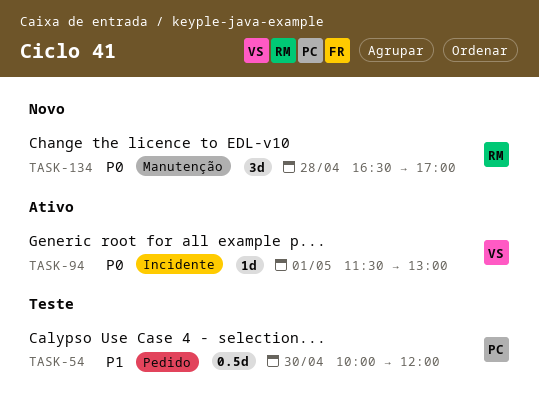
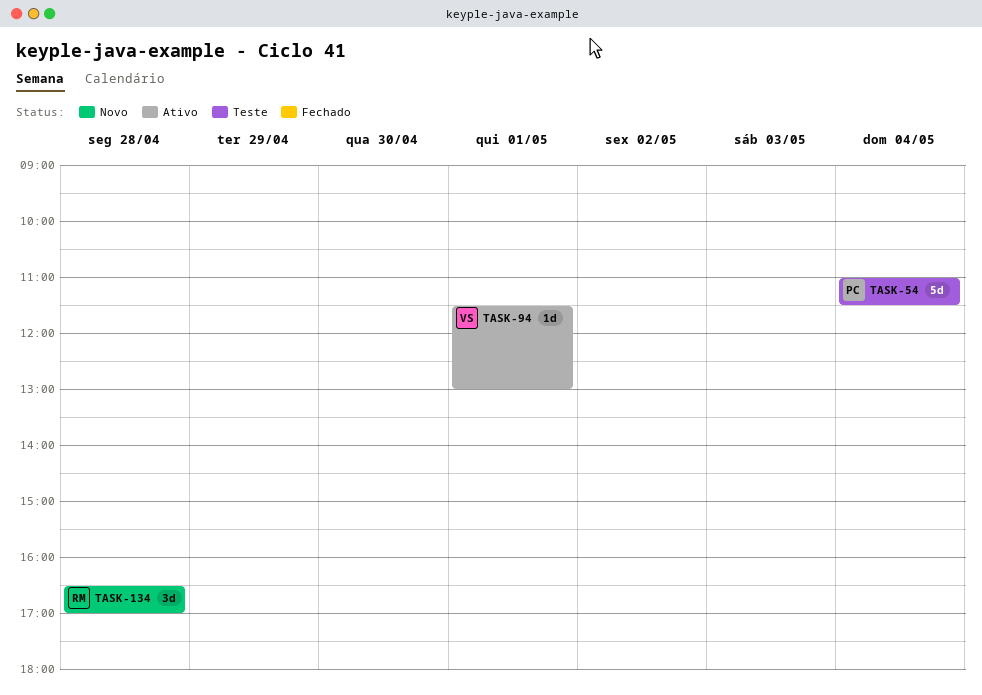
TASK-54, estimate: 0.5d -> 5d
TASK-54, day: Apr 30 -> May 4
TASK-54, begins: 10:00 -> 11:00
TASK-54, ends: 12:00 -> 11:30

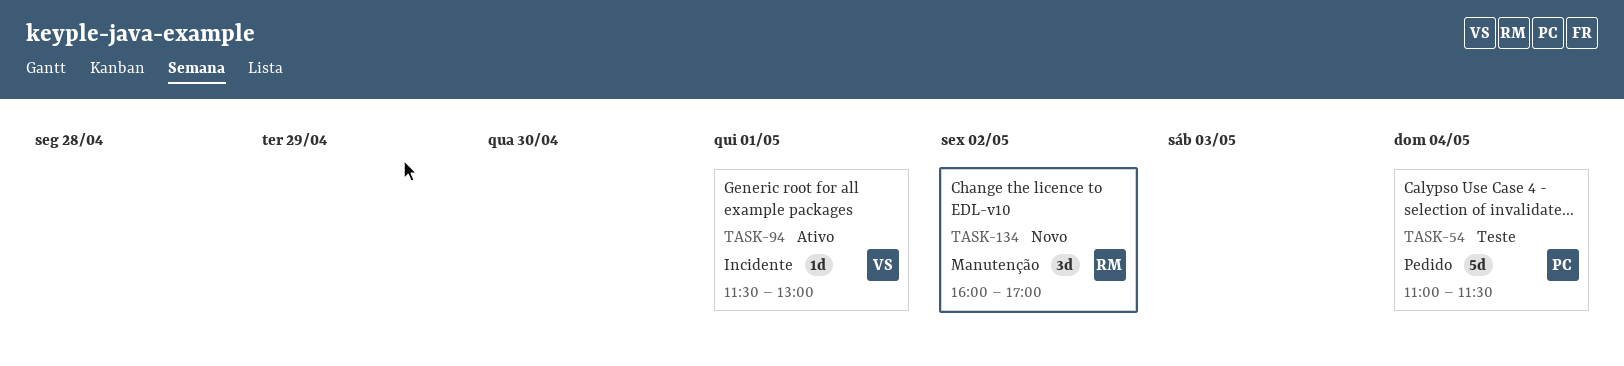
TASK-134, day: Apr 28 -> May 2
TASK-134, begins: 16:30 -> 16:00

